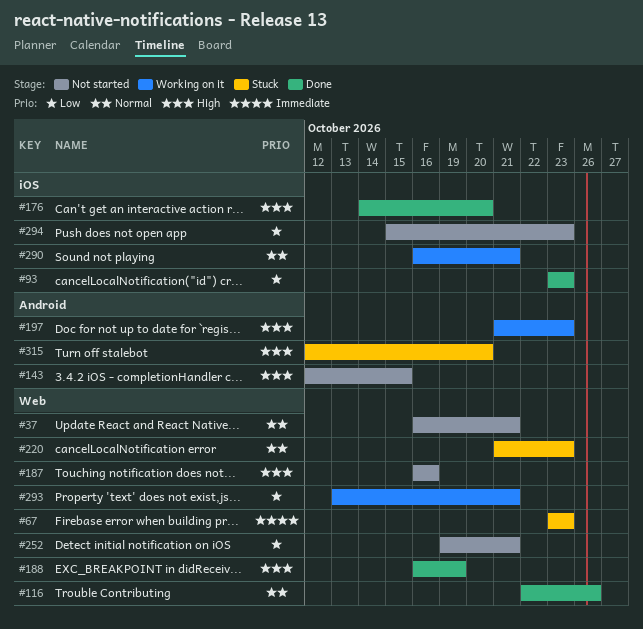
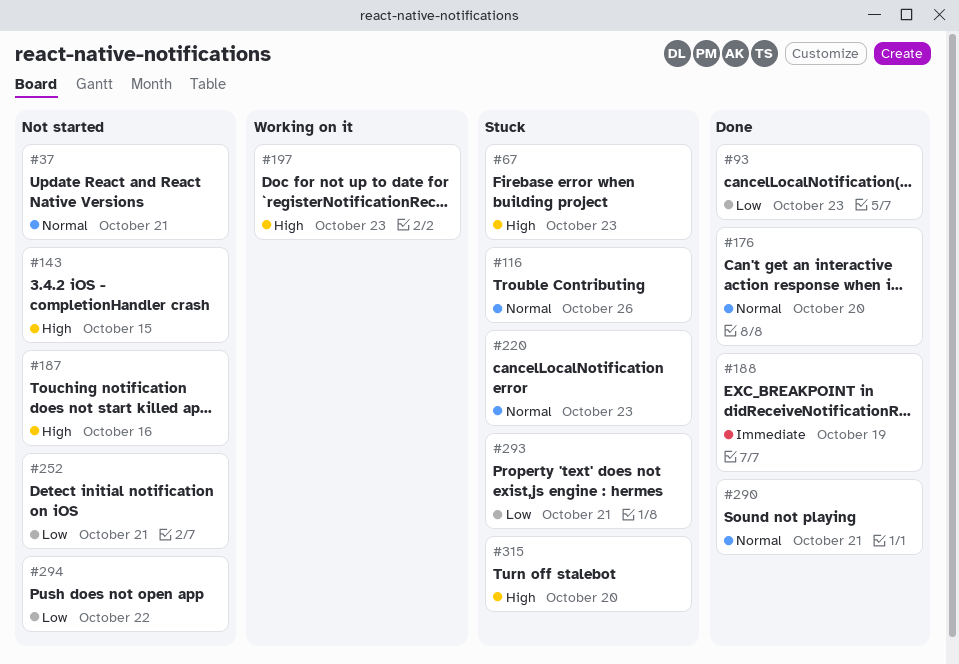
#67, priority: Immediate -> High
#116, status: Done -> Stuck
#176, priority: High -> Normal
#188, priority: High -> Immediate
#290, status: Working on it -> Done
#293, status: Working on it -> Stuck
#294, due: Oct 23 -> Oct 22

